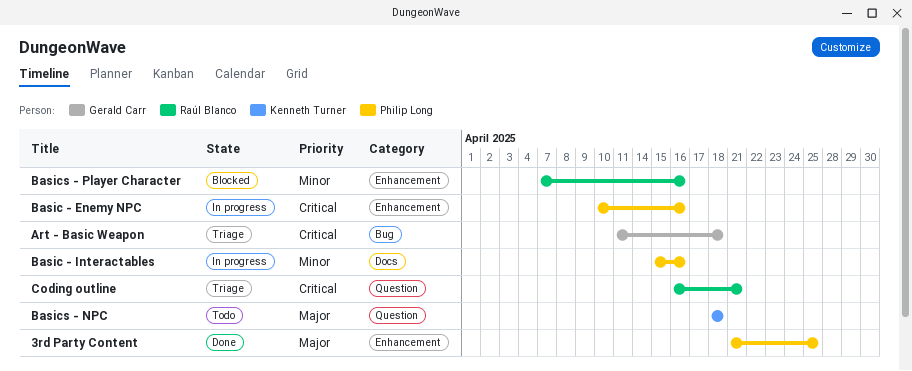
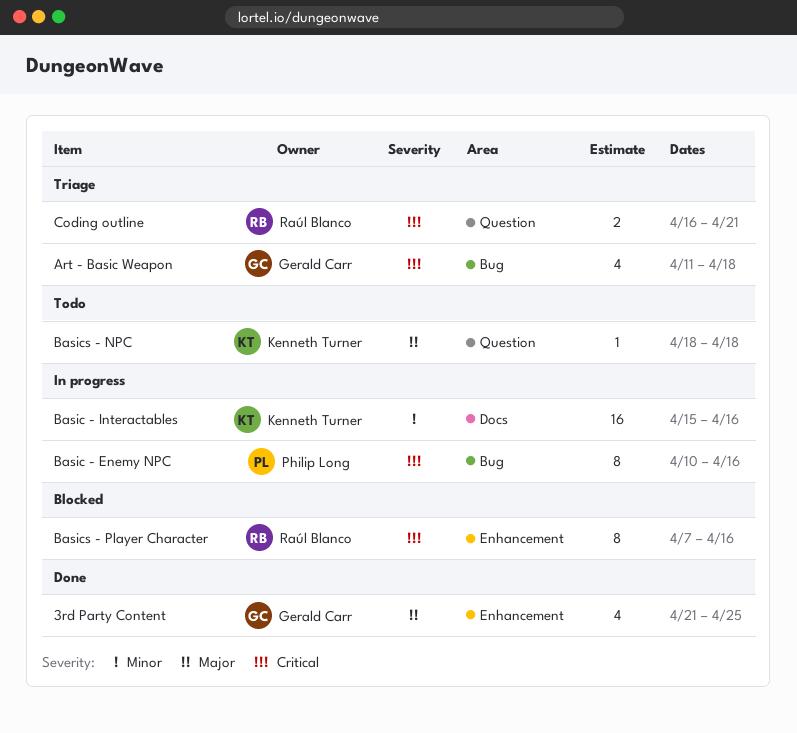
3rd Party Content, owner: Philip Long -> Gerald Carr
Basic - Enemy NPC, label: Enhancement -> Bug
Basic - Interactables, owner: Philip Long -> Kenneth Turner
Basics - Player Character, priority: Minor -> Critical

